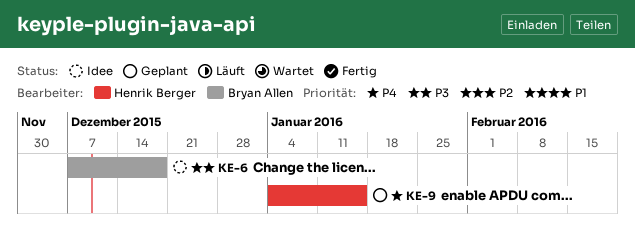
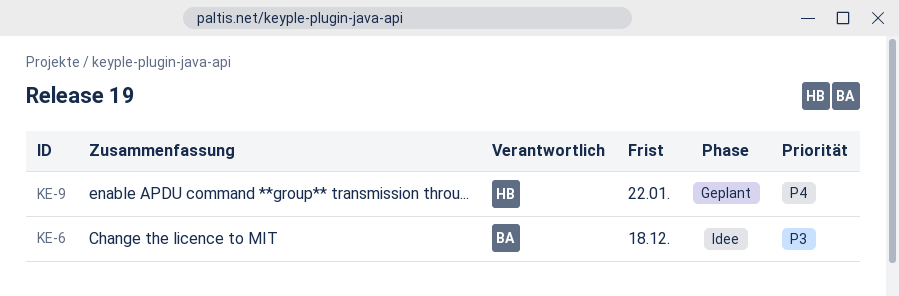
KE-9, due: Jan 15 -> Jan 22

